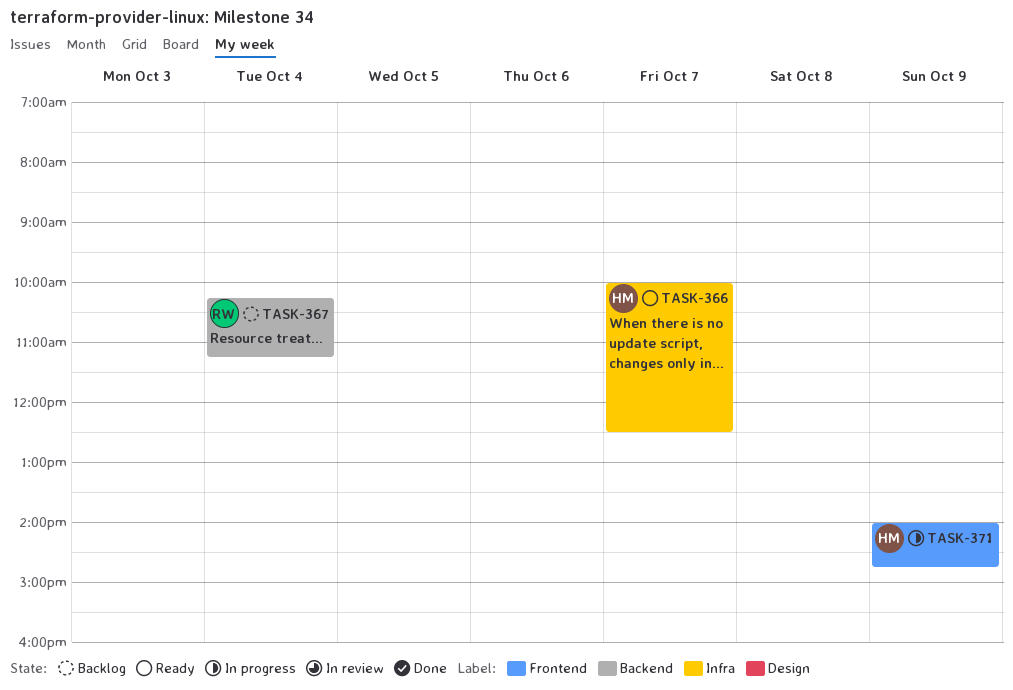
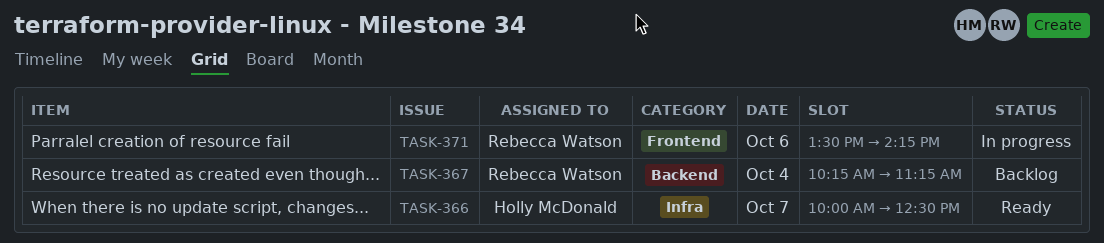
TASK-371, owner: Holly McDonald -> Rebecca Watson
TASK-371, day: Oct 9 -> Oct 6
TASK-371, begins: 14:00 -> 13:30
TASK-371, ends: 14:45 -> 14:15

